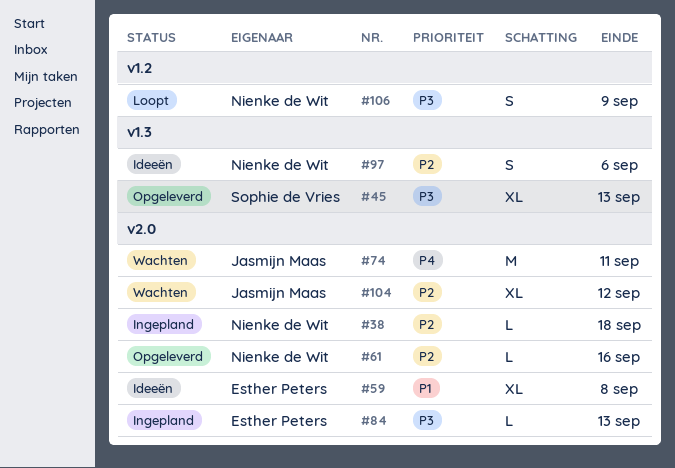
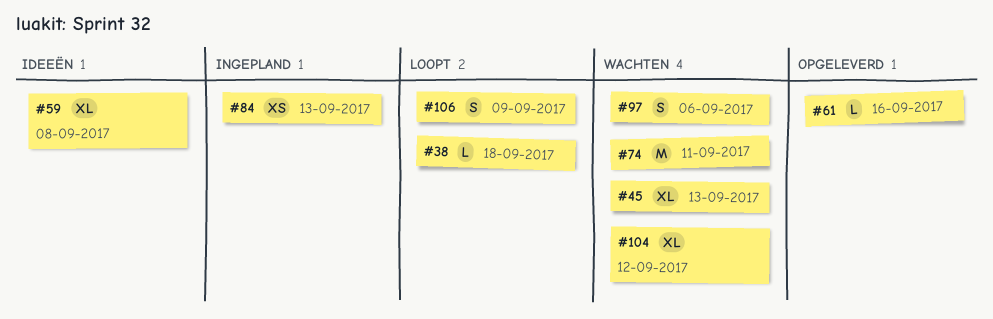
#38, status: Ingepland -> Loopt
#45, status: Opgeleverd -> Wachten
#84, estimate: L -> XS
#97, status: Ideeën -> Wachten

